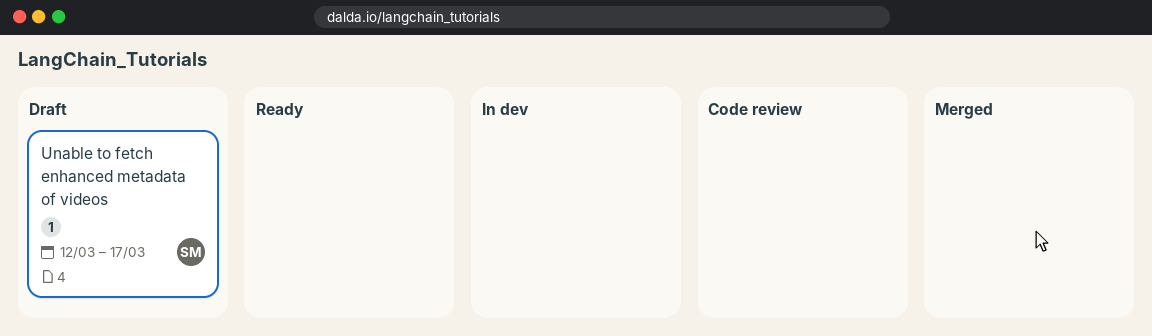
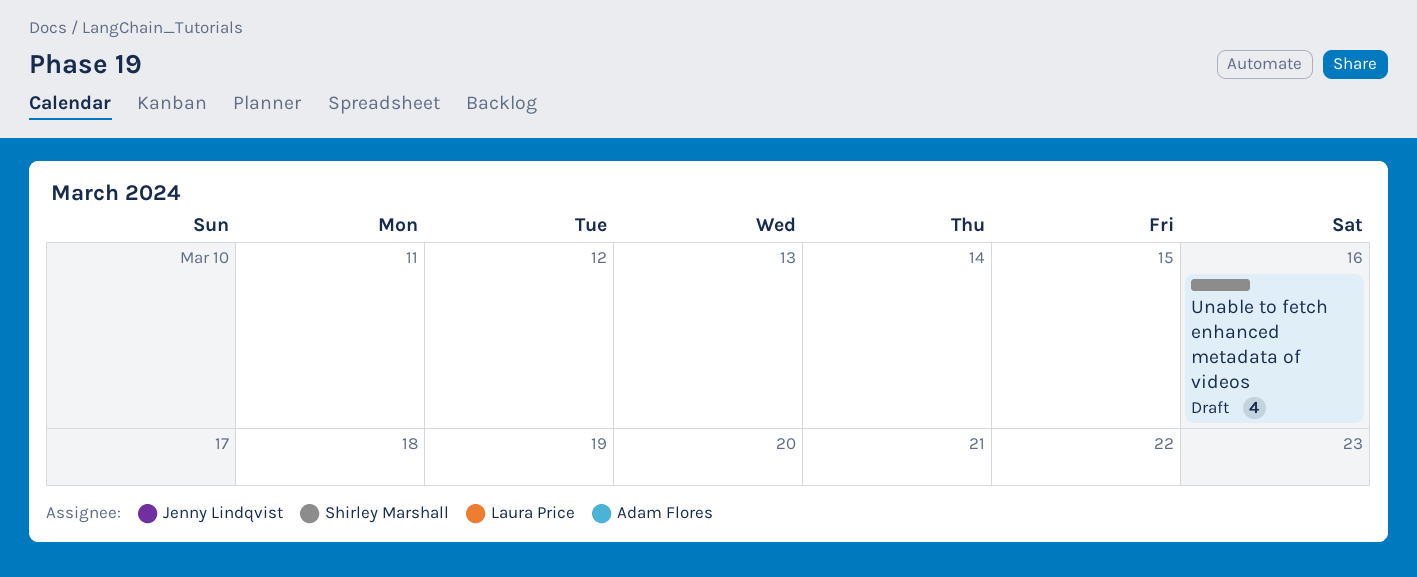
Unable to fetch enhanced metadata of videos, estimate: 1 -> 4
Unable to fetch enhanced metadata of videos, due: Mar 17 -> Mar 16

